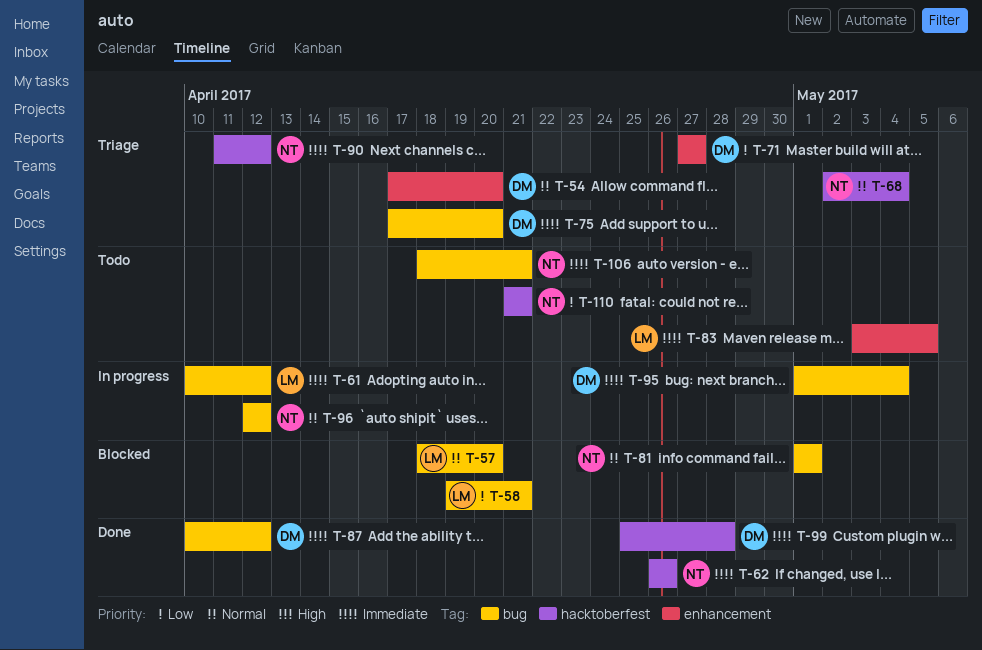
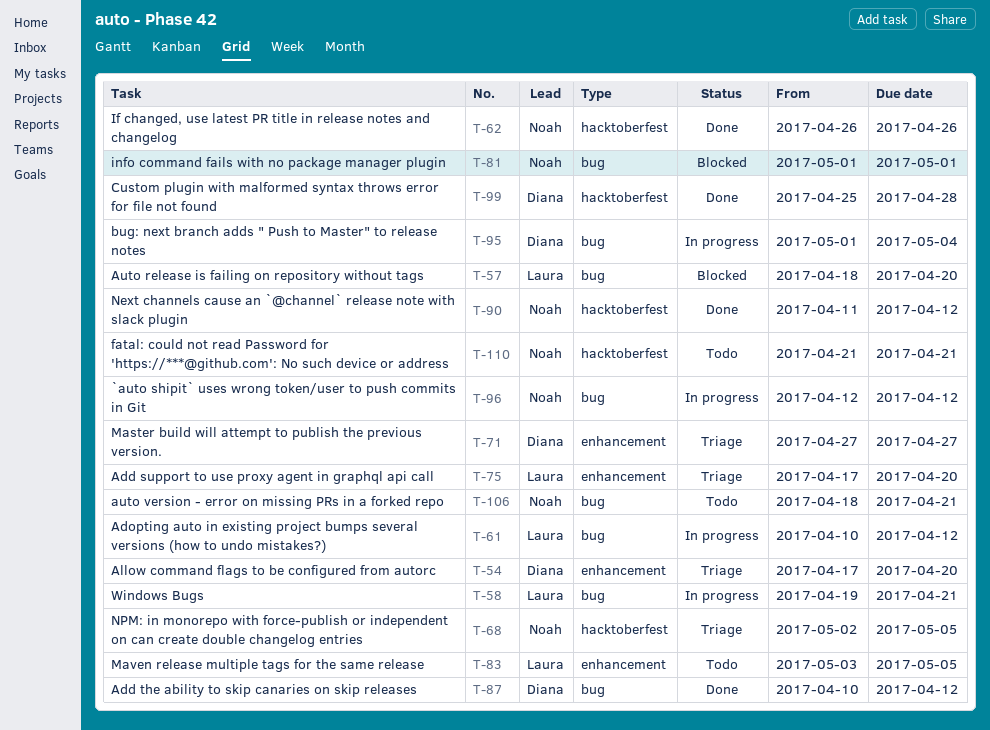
T-58, status: Blocked -> In progress
T-68, due: May 4 -> May 5
T-75, owner: Diana -> Laura
T-75, label: bug -> enhancement
T-90, status: Triage -> Done

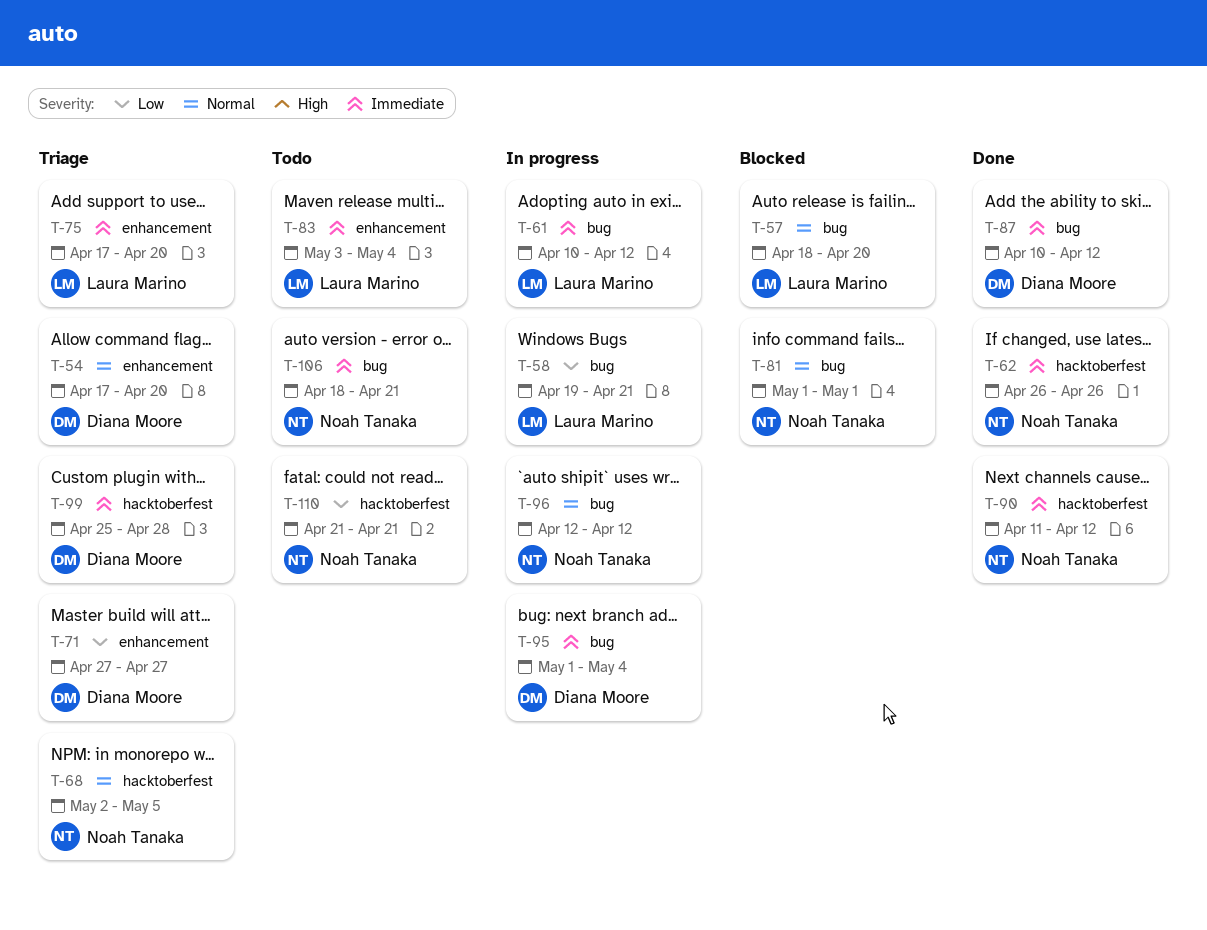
T-83, due: May 5 -> May 4
T-99, status: Done -> Triage

